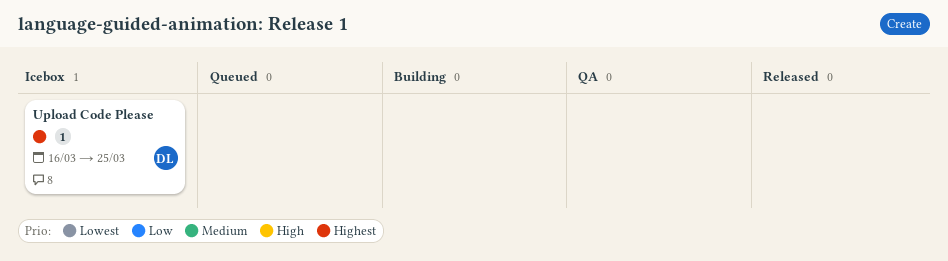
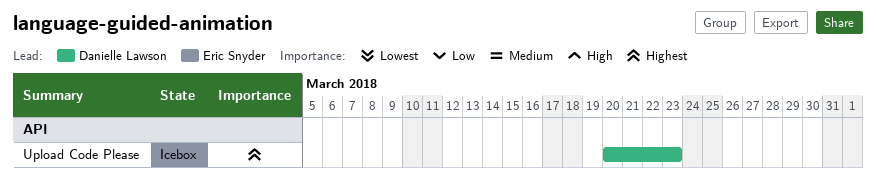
Upload Code Please, start: Mar 16 -> Mar 20
Upload Code Please, due: Mar 25 -> Mar 23

